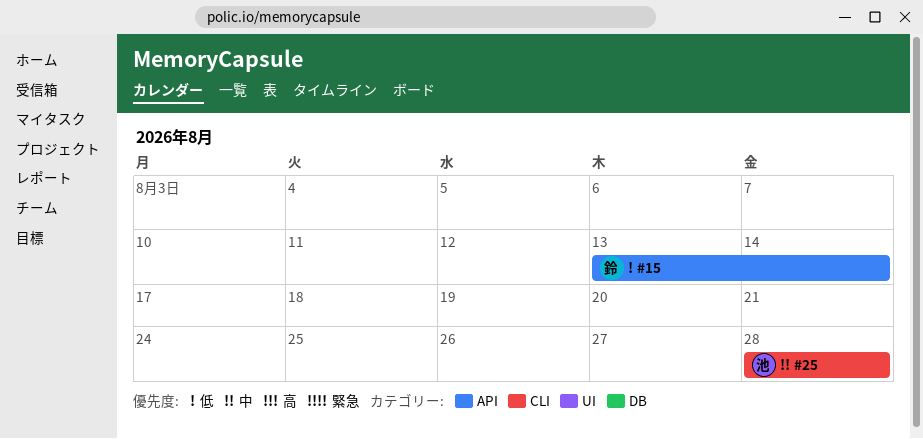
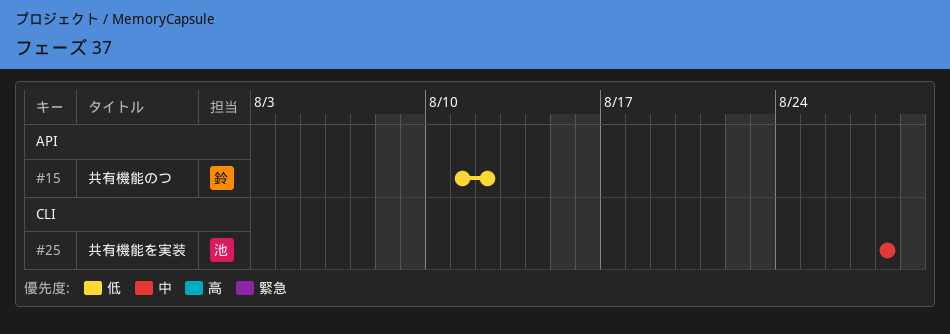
#15, start: Aug 13 -> Aug 11
#15, due: Aug 14 -> Aug 12

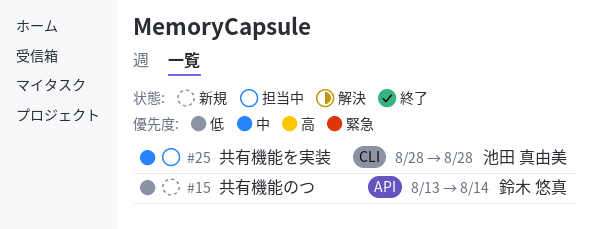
#15, start: Aug 11 -> Aug 13
#15, due: Aug 12 -> Aug 14

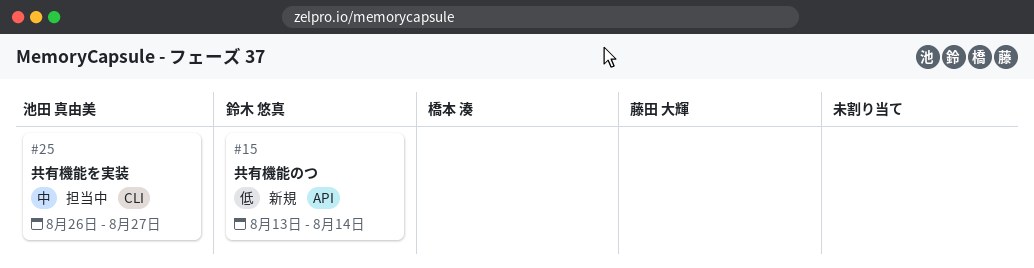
#25, start: Aug 28 -> Aug 26
#25, due: Aug 28 -> Aug 27

